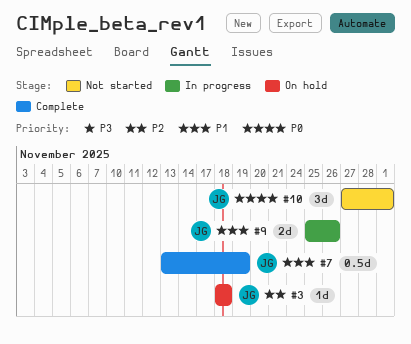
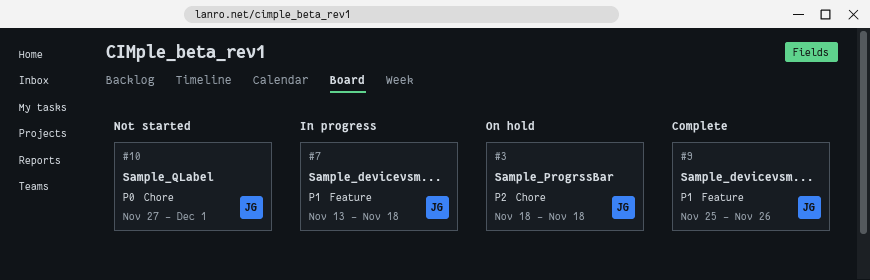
#7, status: Complete -> In progress
#7, due: Nov 19 -> Nov 18
#9, status: In progress -> Complete

